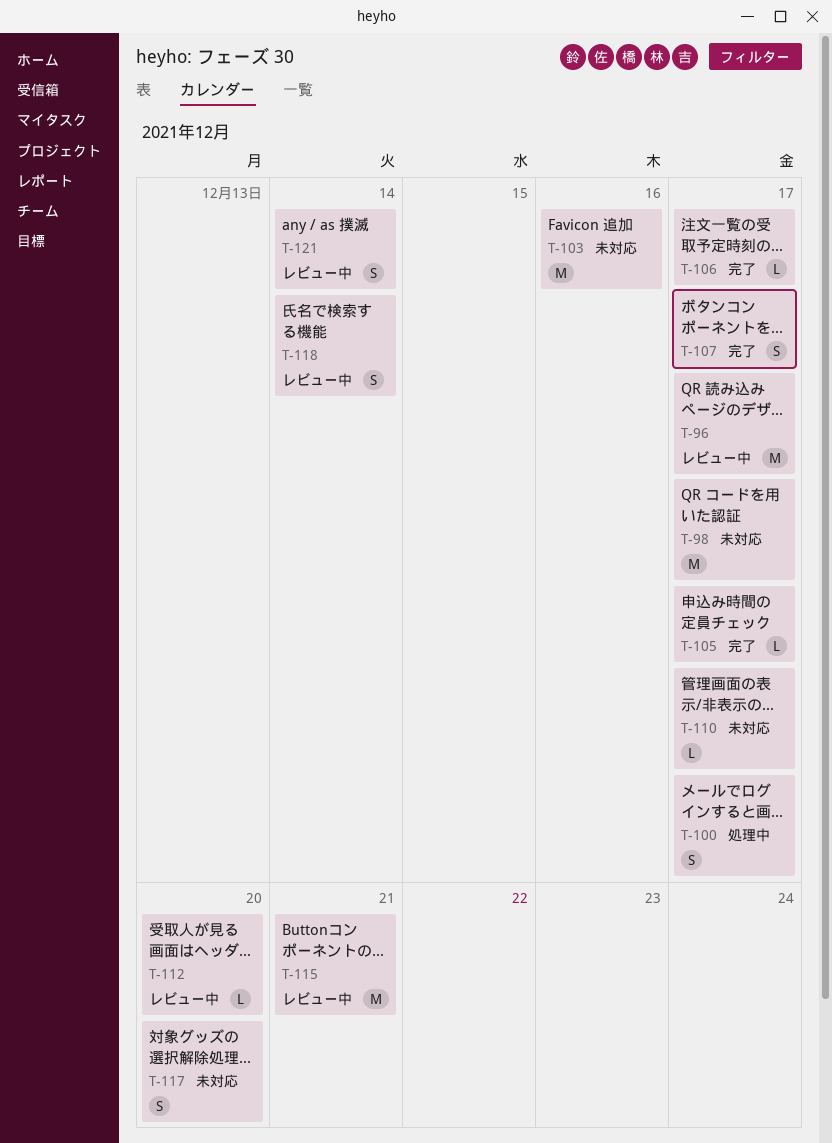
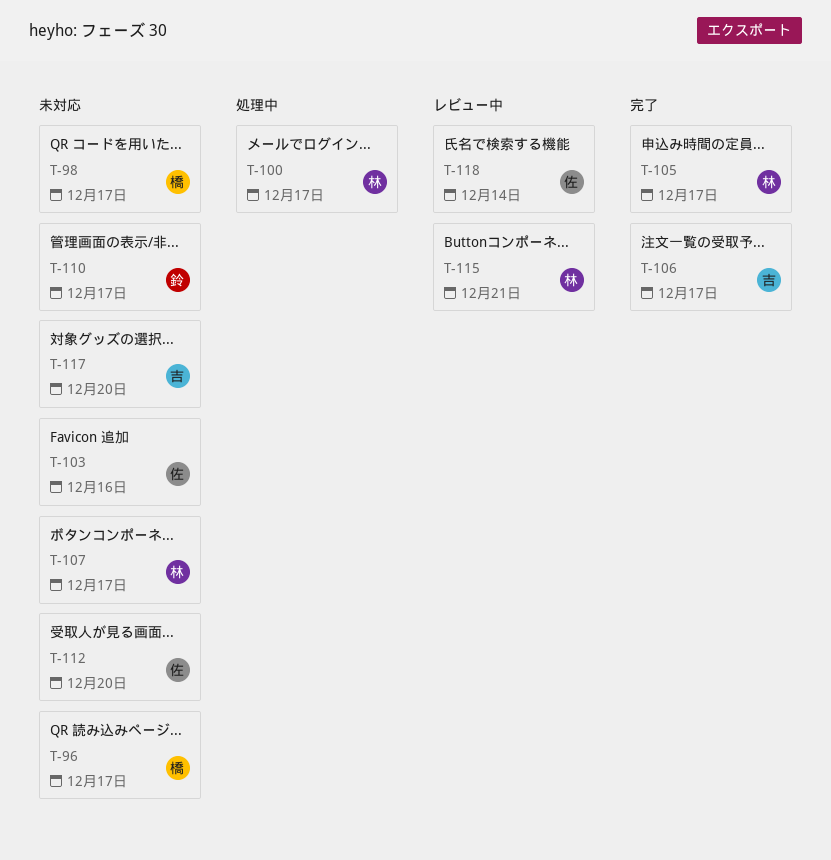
T-96, status: レビュー中 -> 未対応
T-107, status: 完了 -> 未対応
T-112, status: レビュー中 -> 未対応
T-121: present -> none

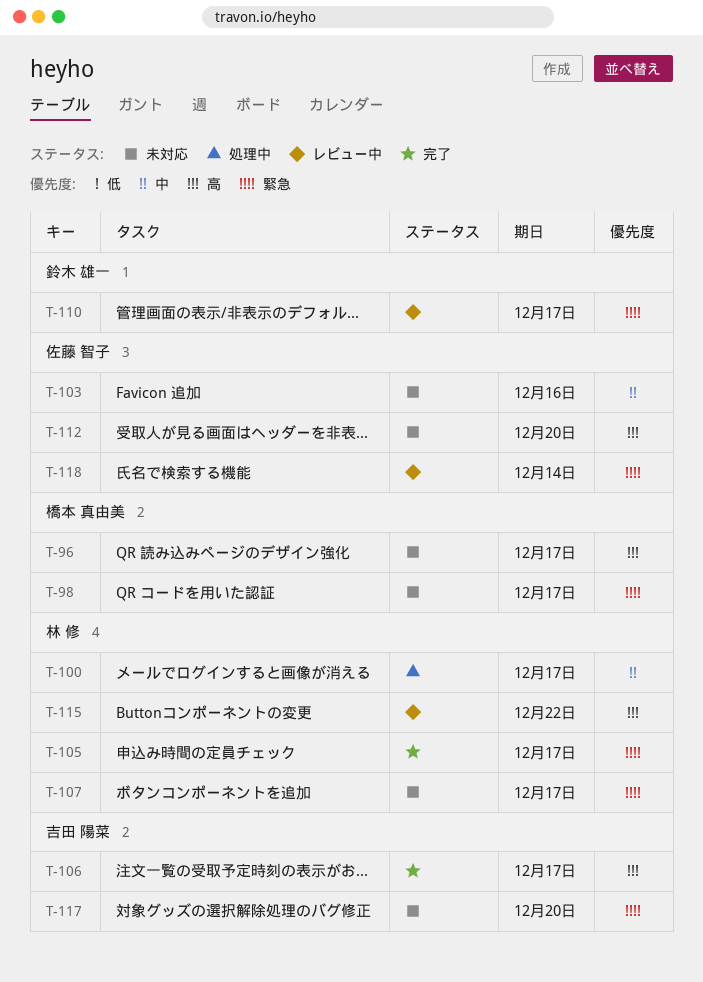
T-110, status: 未対応 -> レビュー中
T-115, due: Dec 21 -> Dec 22

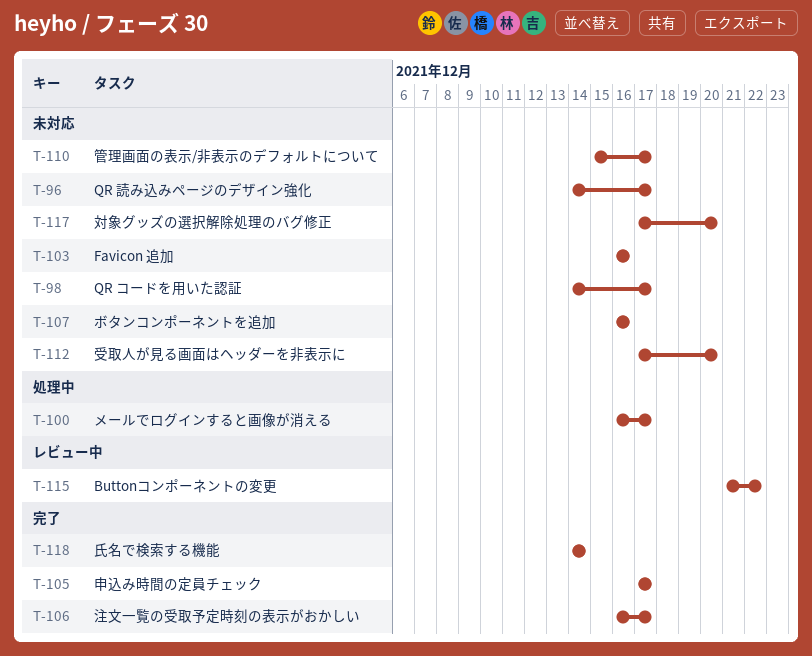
T-107, due: Dec 17 -> Dec 16
T-110, status: レビュー中 -> 未対応
T-118, status: レビュー中 -> 完了

